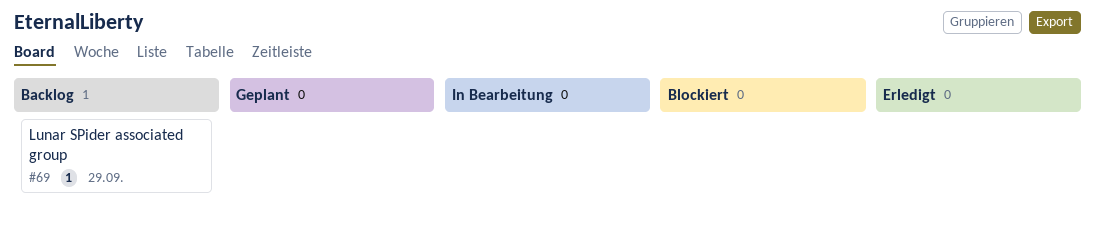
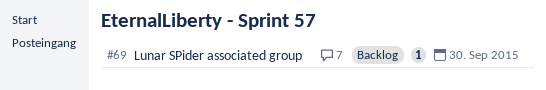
#69, due: Sep 29 -> Sep 30

